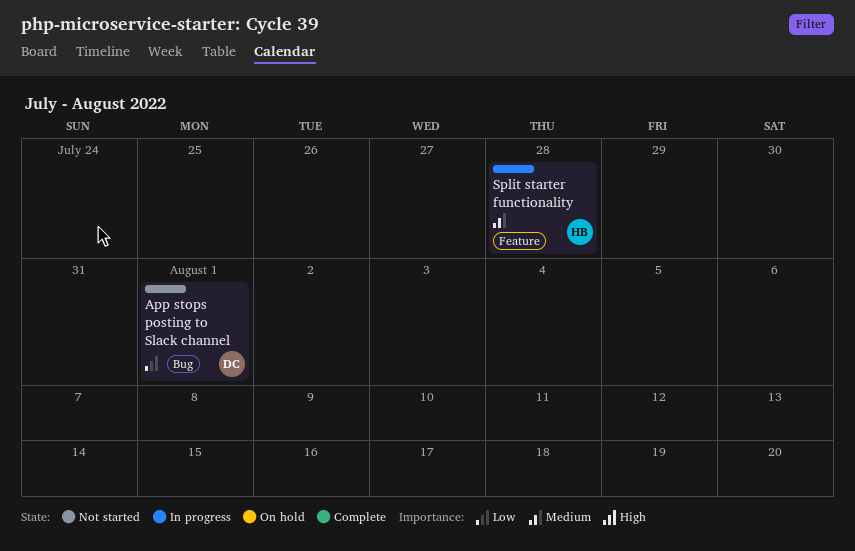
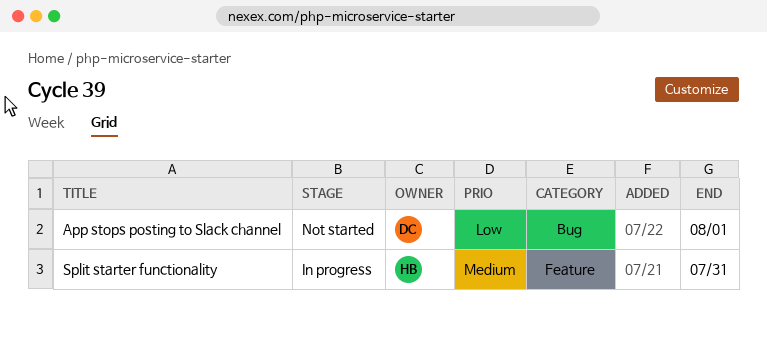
Split starter functionality, due: Jul 28 -> Jul 31

